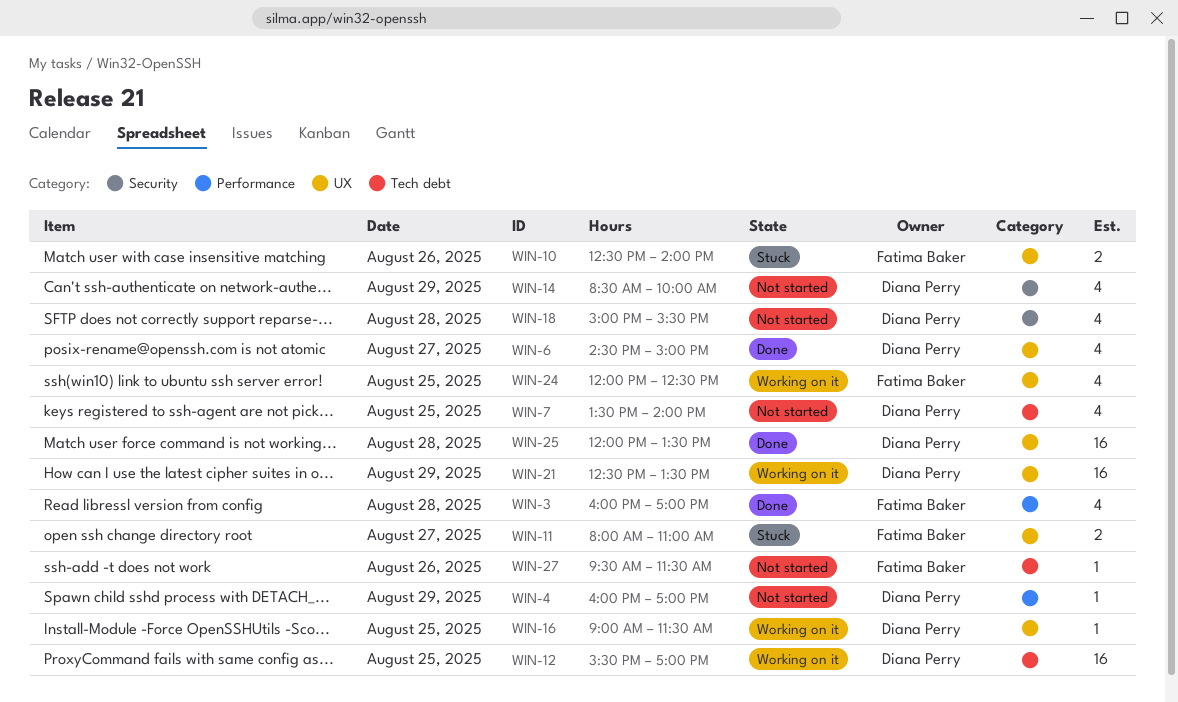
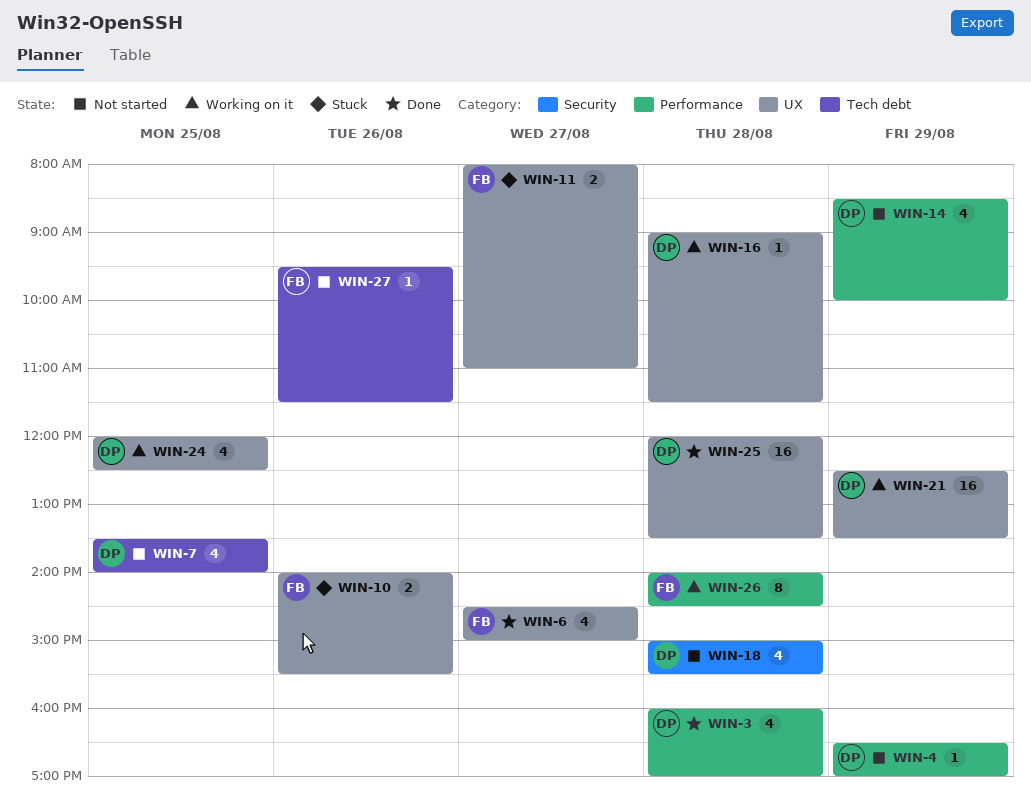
WIN-3, owner: Fatima Baker -> Diana Perry
WIN-4, begins: 16:00 -> 16:30
WIN-6, owner: Diana Perry -> Fatima Baker
WIN-10, begins: 12:30 -> 14:00
WIN-10, ends: 14:00 -> 15:30
WIN-12: present -> none
WIN-14, label: Security -> Performance
WIN-16, day: Aug 25 -> Aug 28
WIN-24, owner: Fatima Baker -> Diana Perry
WIN-26: none -> present

